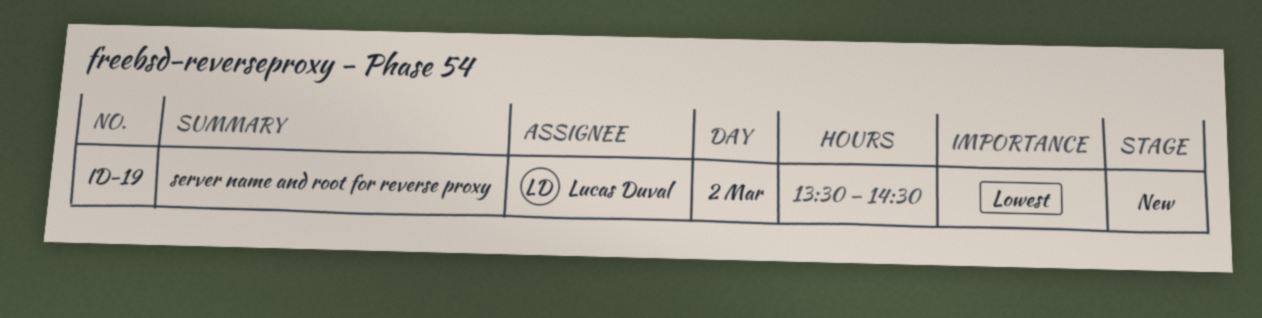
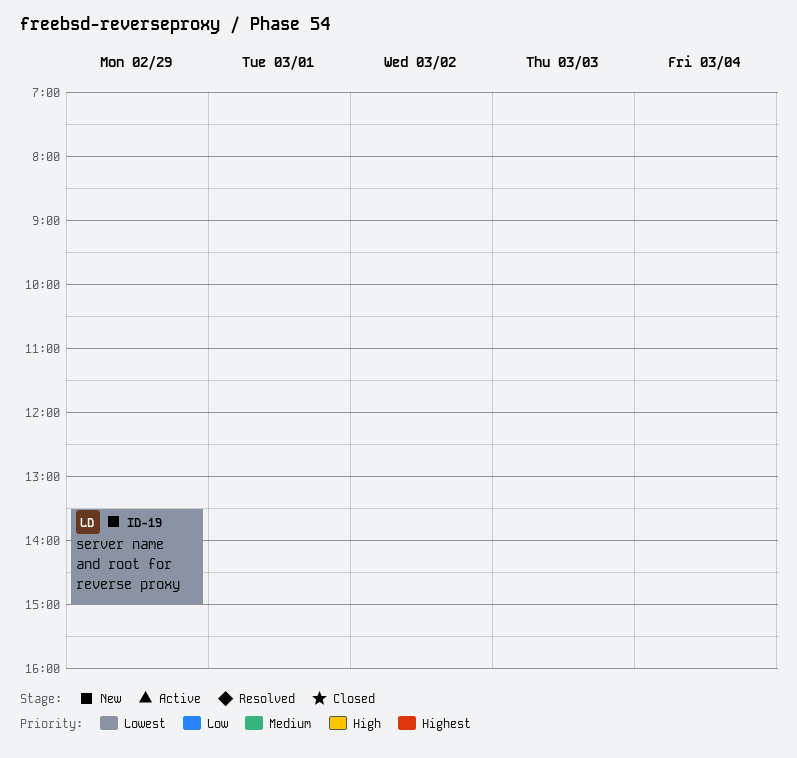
ID-19, day: Mar 2 -> Feb 29
ID-19, ends: 14:30 -> 15:00

